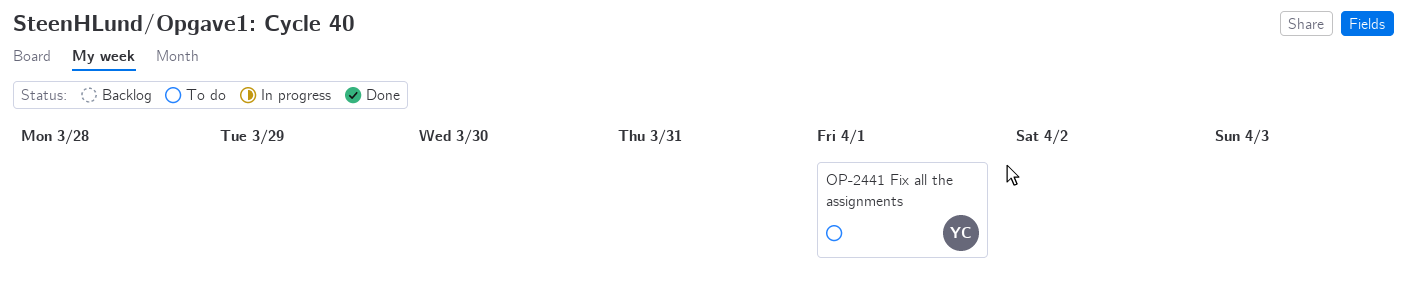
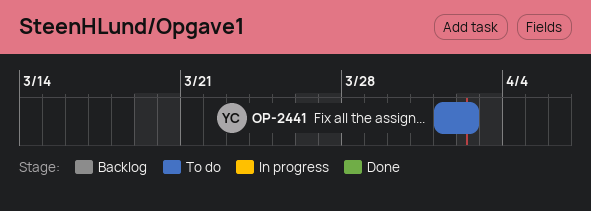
OP-2441, due: Apr 1 -> Apr 2

